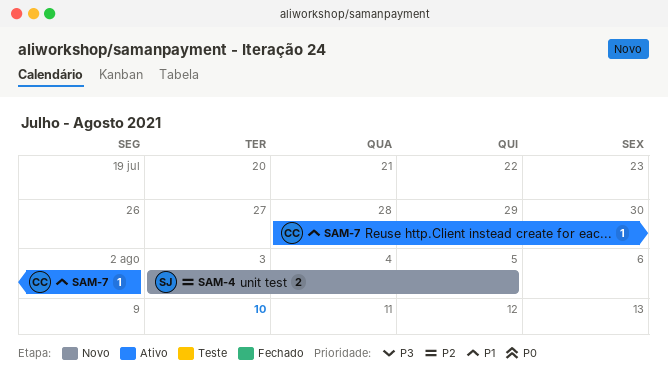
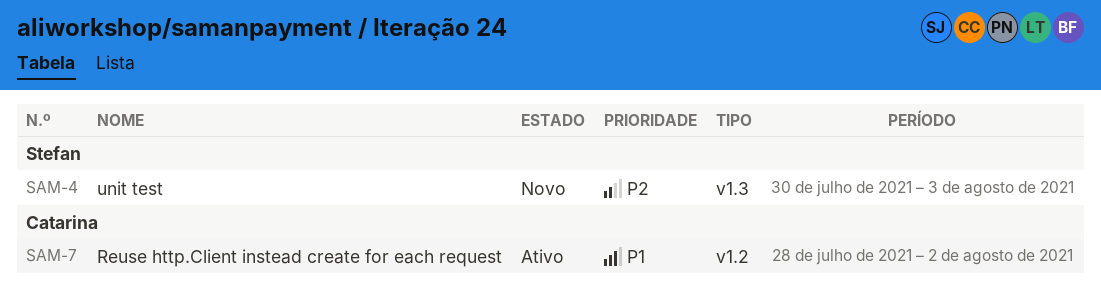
SAM-4, start: Aug 3 -> Jul 30
SAM-4, due: Aug 5 -> Aug 3

